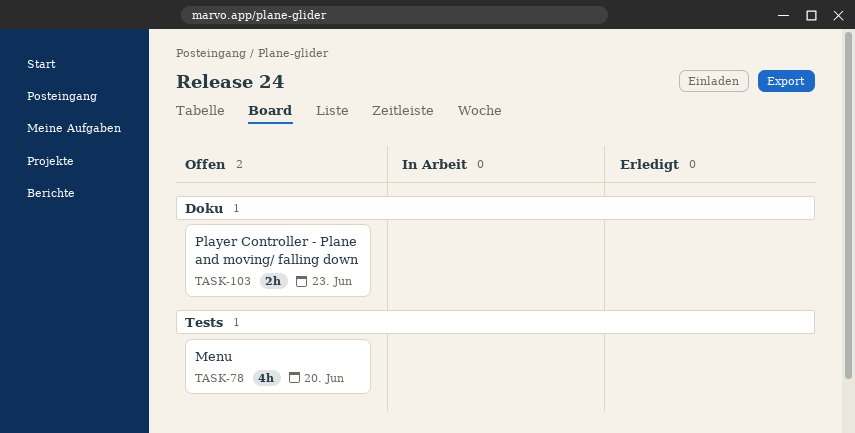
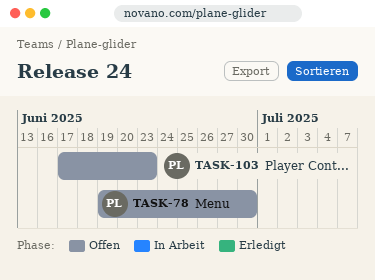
TASK-78, due: Jun 20 -> Jun 30

